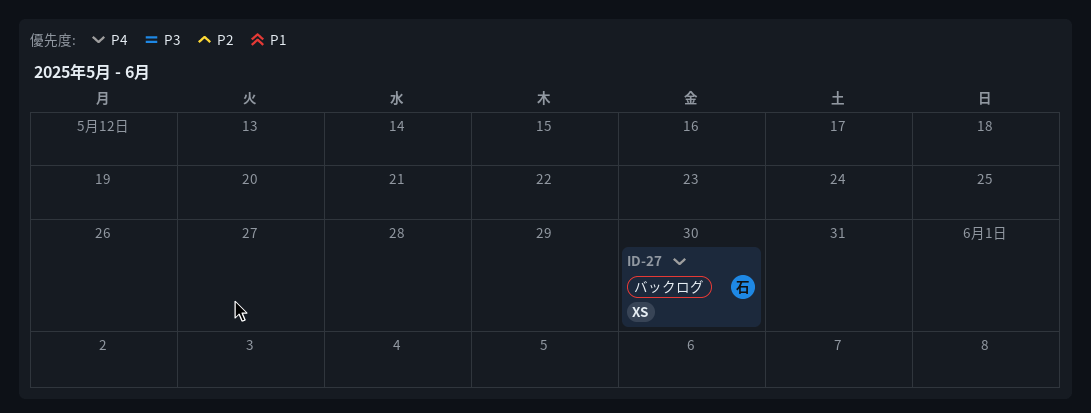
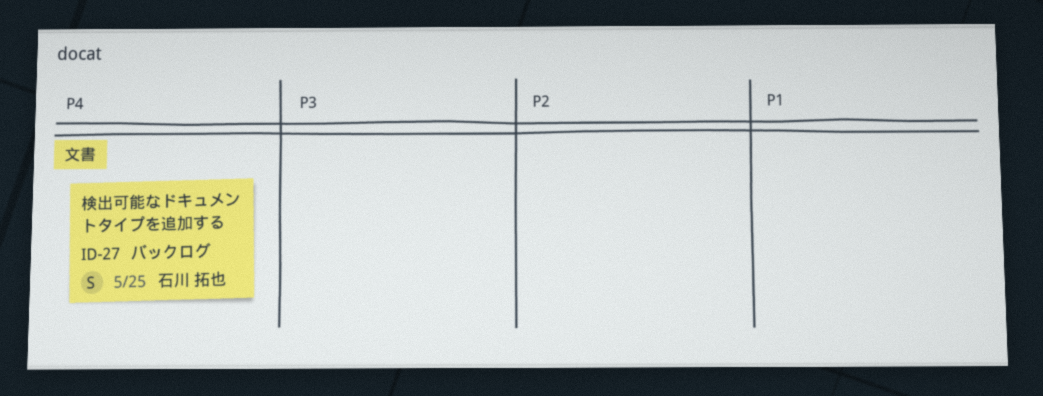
ID-27, estimate: XS -> S
ID-27, due: May 30 -> May 25

